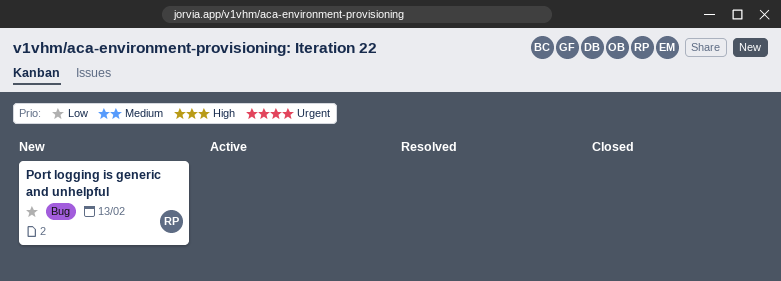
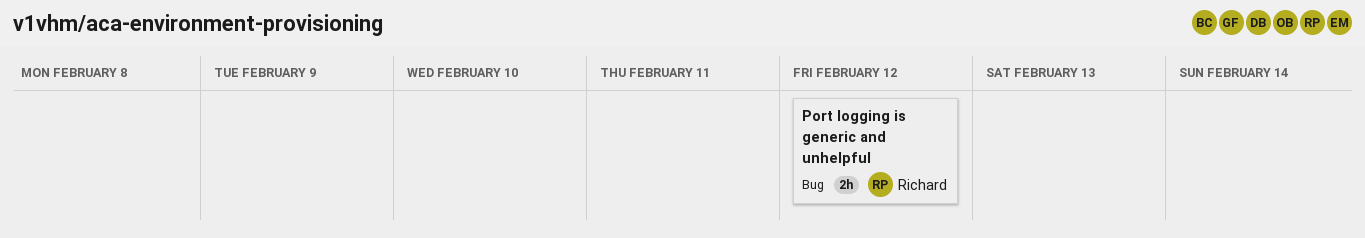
Port logging is generic and unhelpful, due: Feb 13 -> Feb 12

